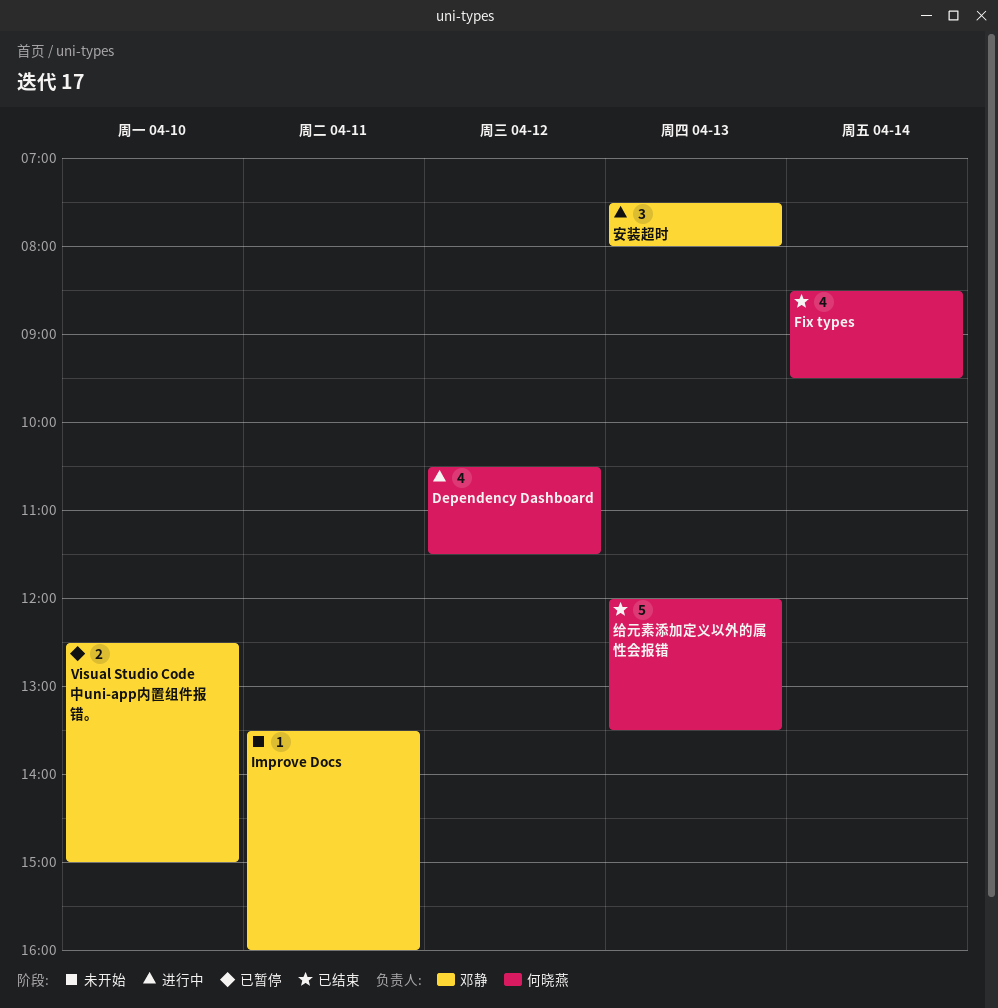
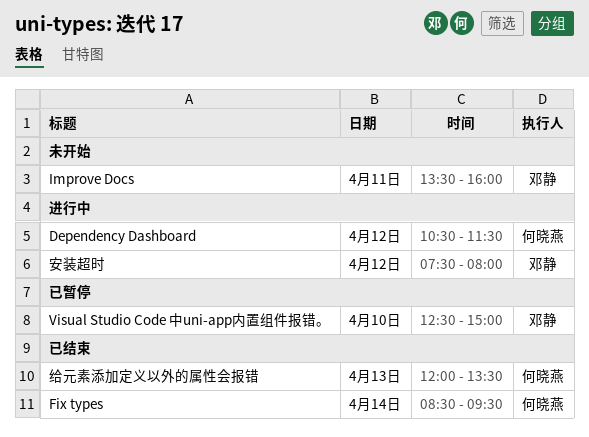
安装超时, day: Apr 13 -> Apr 12

